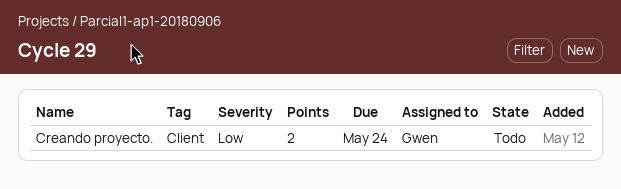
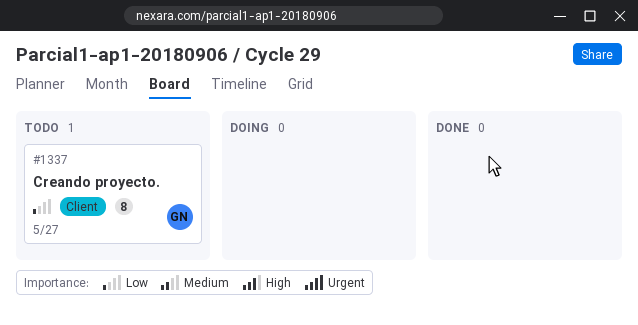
Creando proyecto., estimate: 2 -> 8
Creando proyecto., due: May 24 -> May 27

